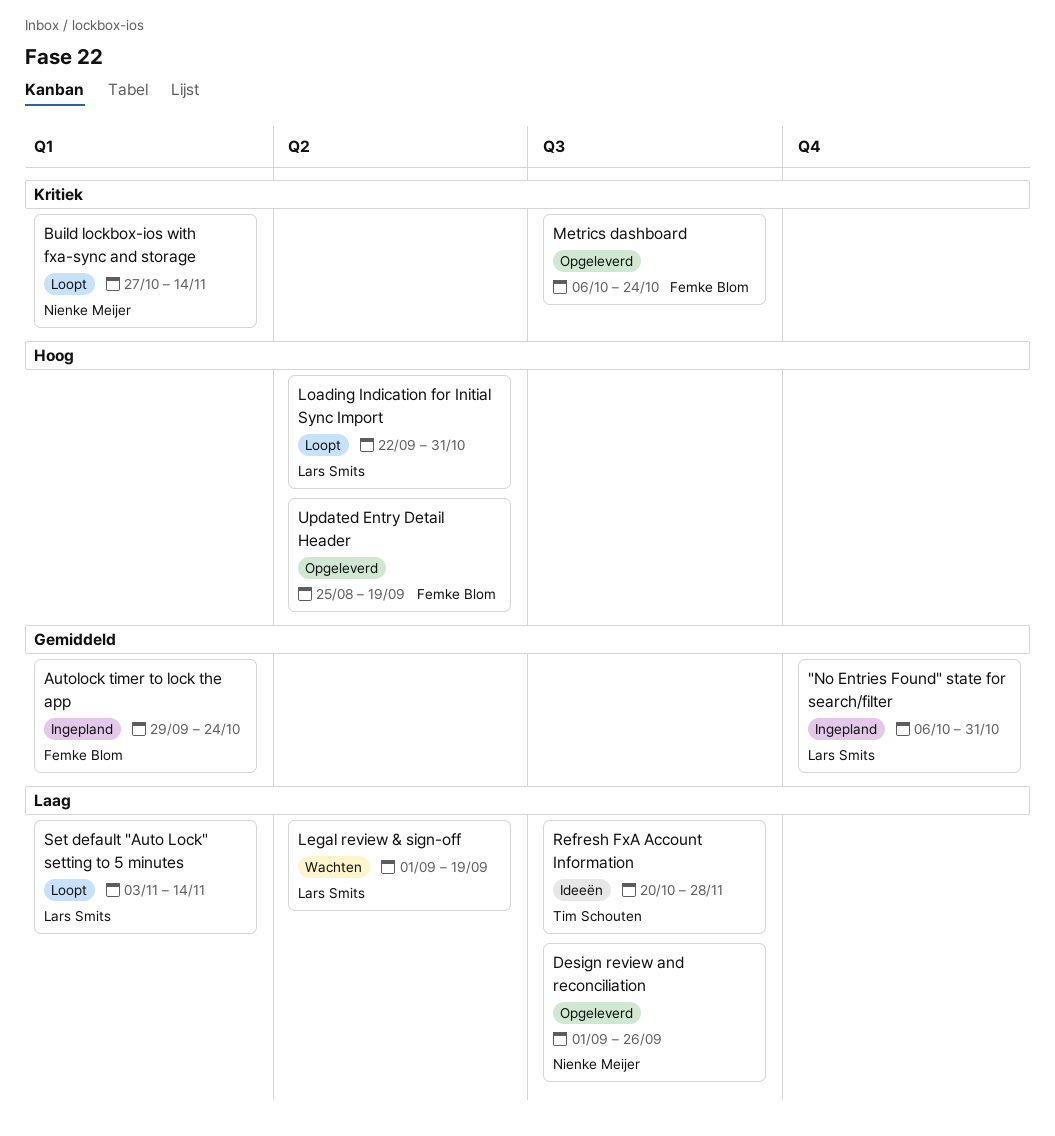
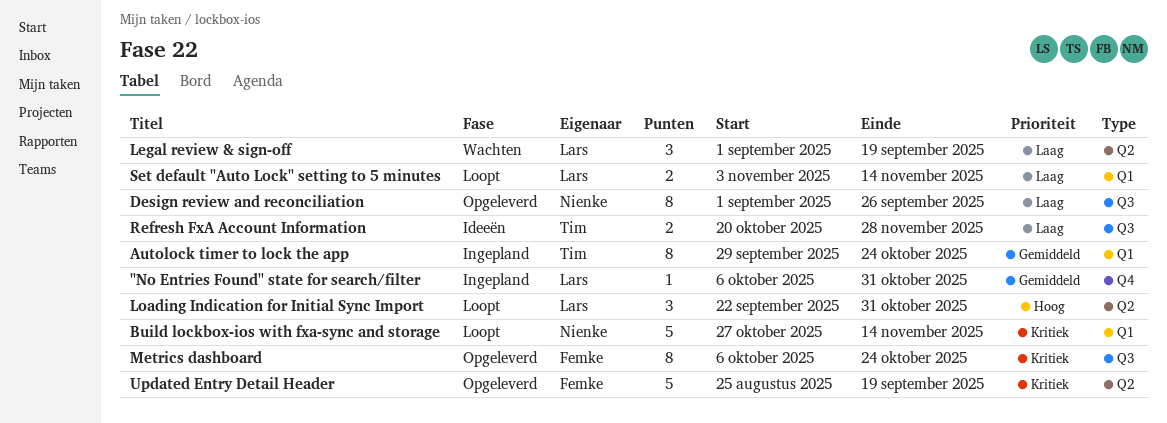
Autolock timer to lock the app, owner: Femke Blom -> Tim Schouten
Updated Entry Detail Header, priority: Hoog -> Kritiek

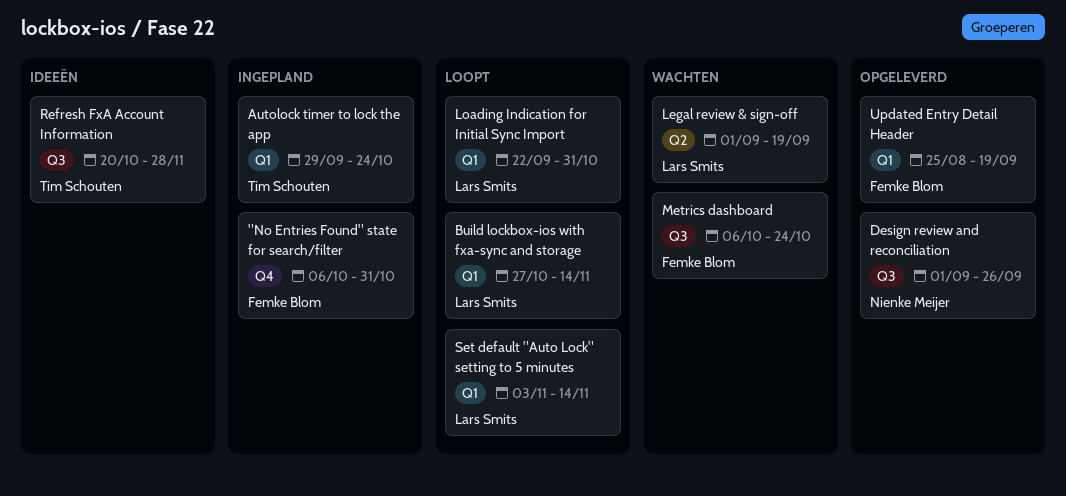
"No Entries Found" state for search/filter, owner: Lars Smits -> Femke Blom
Build lockbox-ios with fxa-sync and storage, owner: Nienke Meijer -> Lars Smits
Loading Indication for Initial Sync Import, label: Q2 -> Q1
Metrics dashboard, status: Opgeleverd -> Wachten
Updated Entry Detail Header, label: Q2 -> Q1

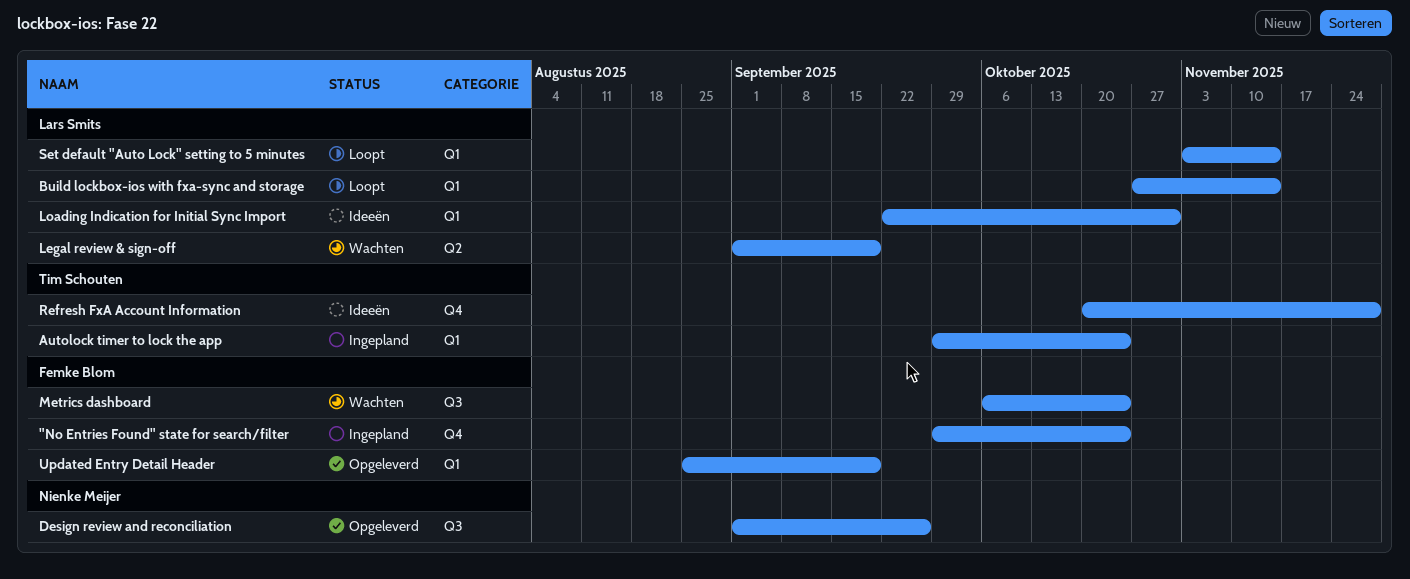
"No Entries Found" state for search/filter, start: Oct 6 -> Sep 29
"No Entries Found" state for search/filter, due: Oct 31 -> Oct 24
Loading Indication for Initial Sync Import, status: Loopt -> Ideeën
Refresh FxA Account Information, label: Q3 -> Q4

